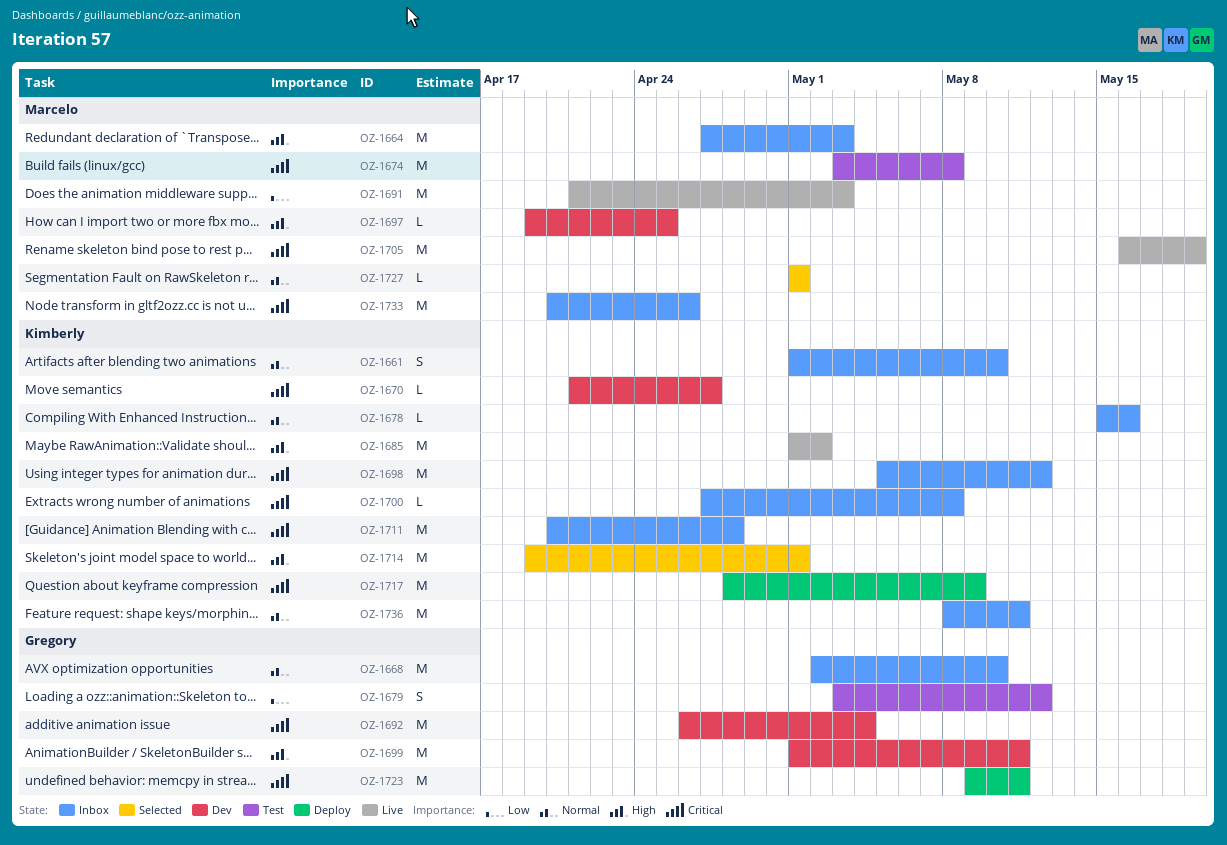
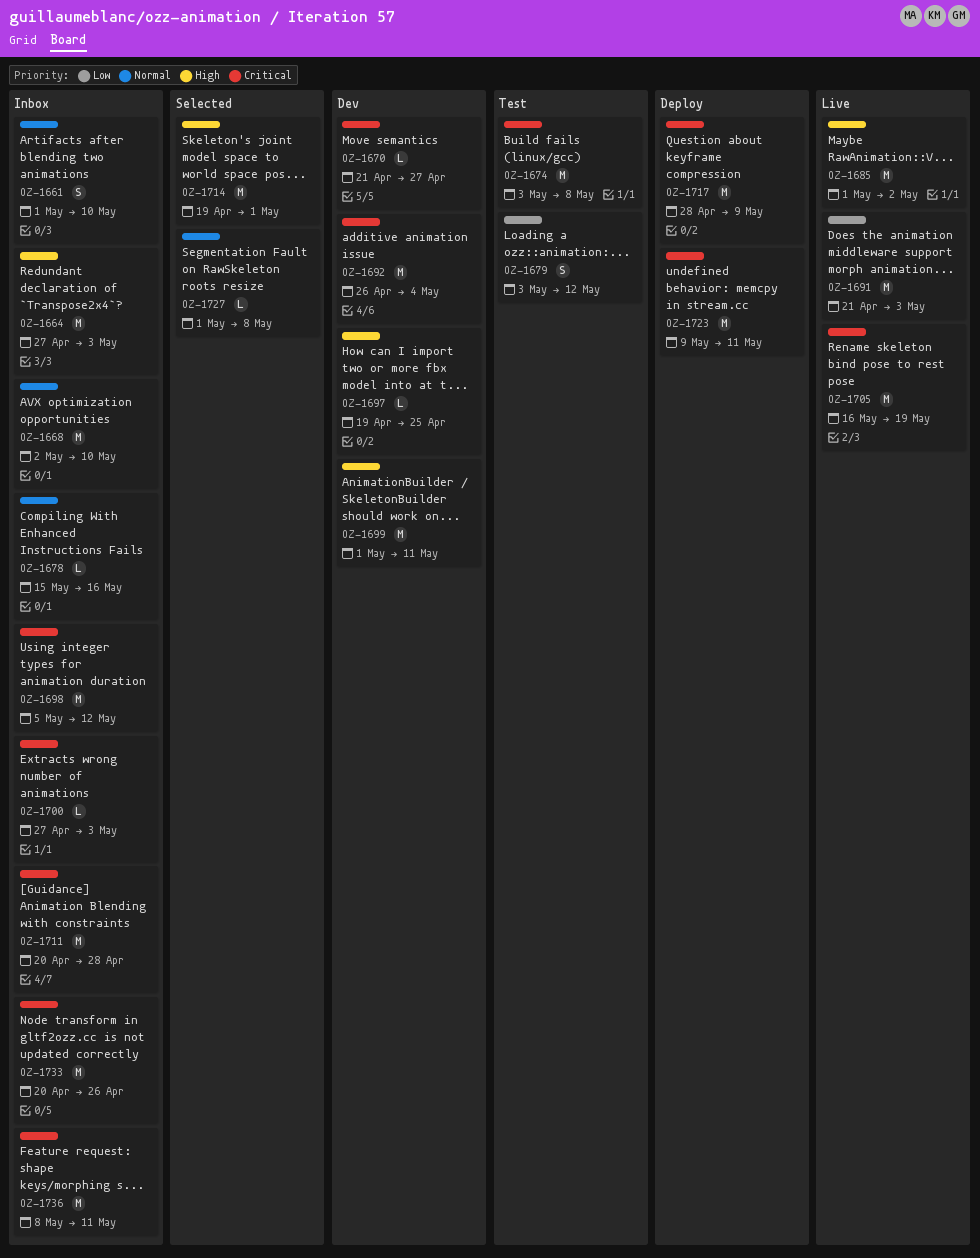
OZ-1700, due: May 8 -> May 3
OZ-1727, due: May 1 -> May 8
OZ-1736, priority: Normal -> Critical

